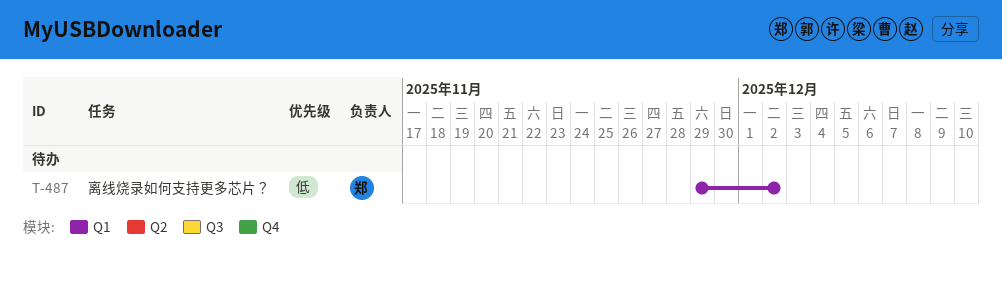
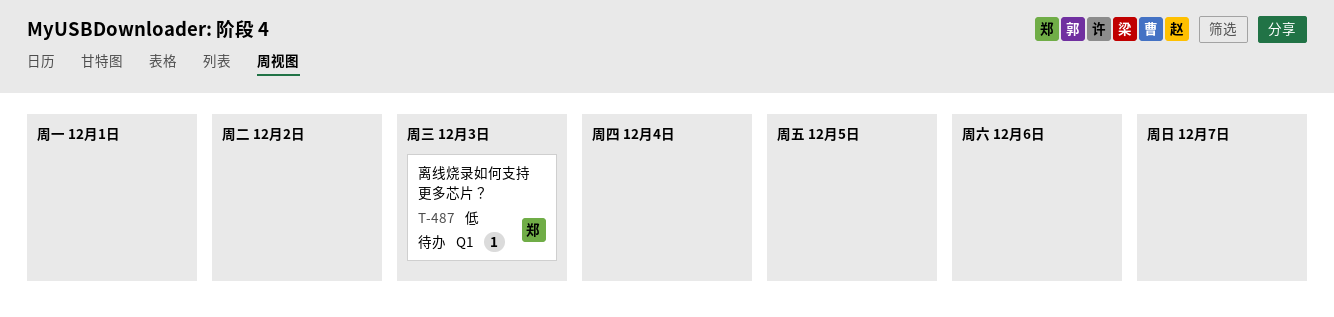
T-487, due: Dec 2 -> Dec 3

